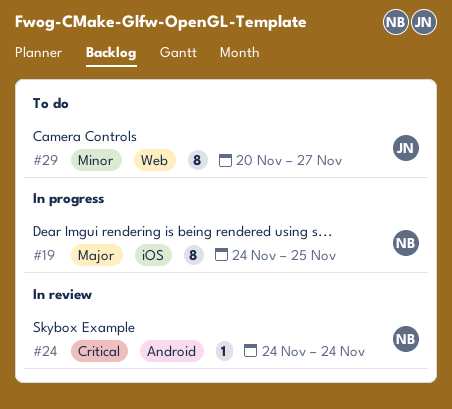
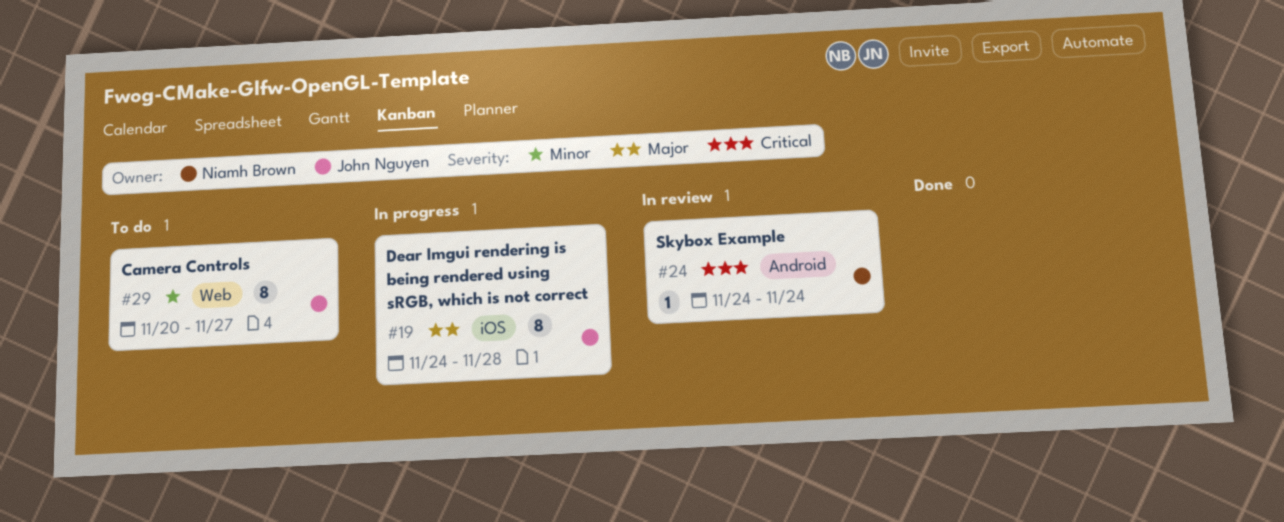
#19, owner: Niamh Brown -> John Nguyen
#19, due: Nov 25 -> Nov 28

